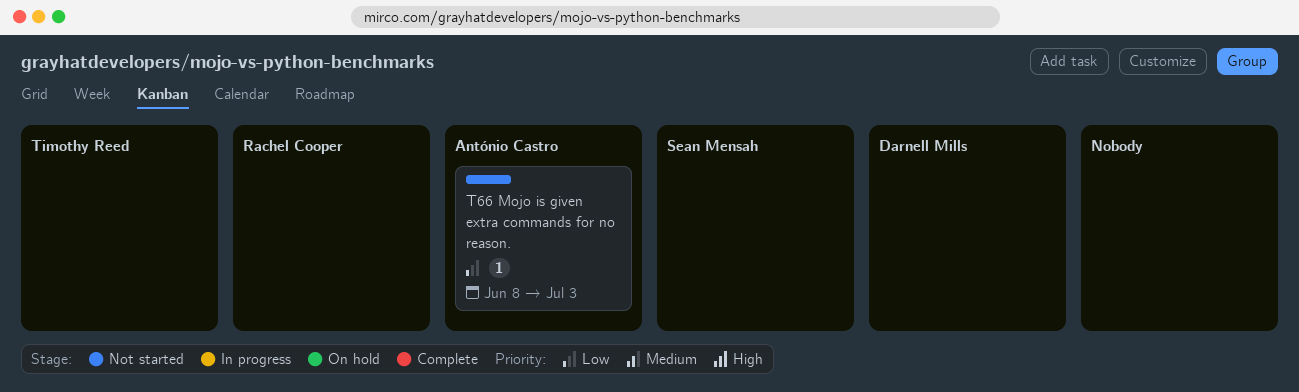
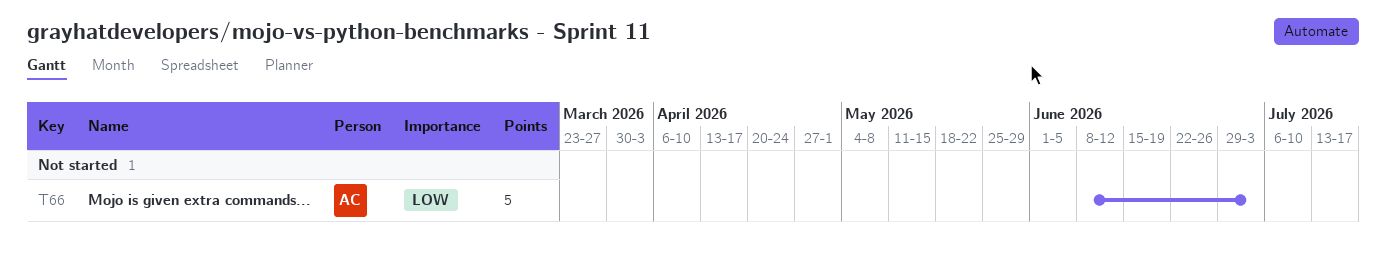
T66, estimate: 1 -> 5

